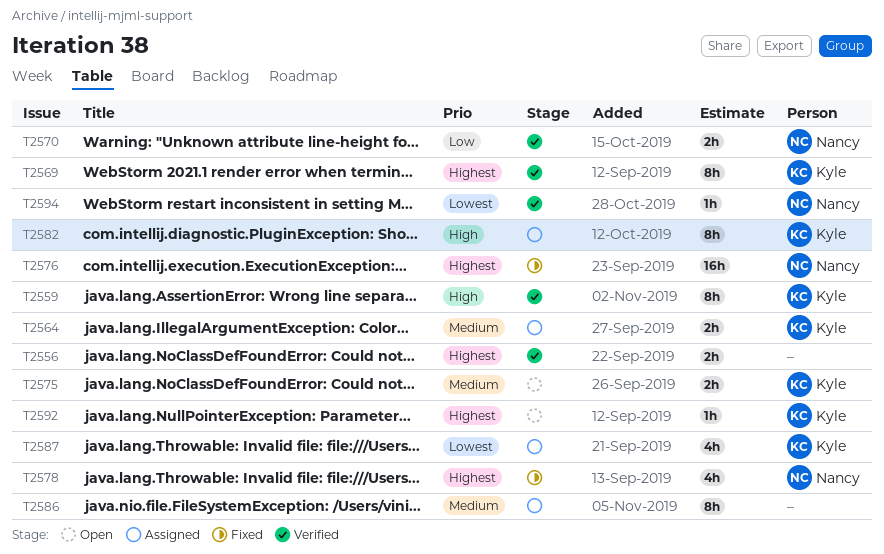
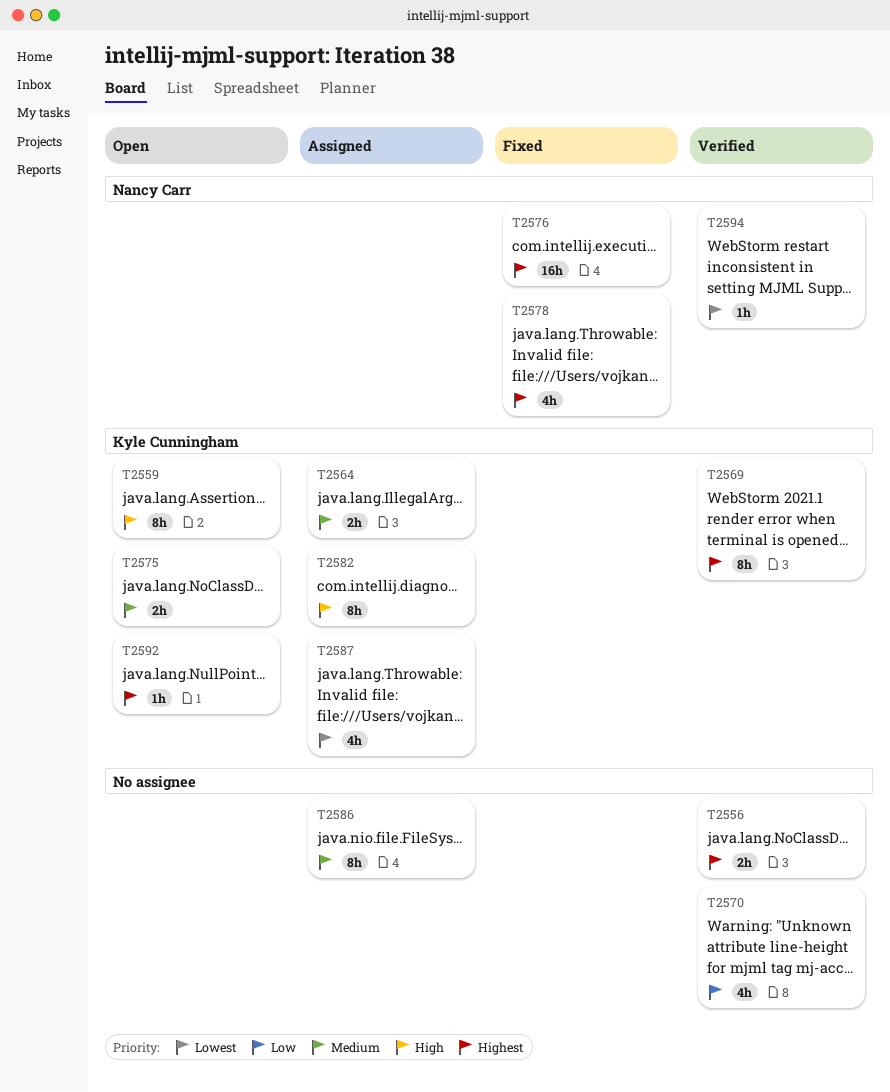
T2559, status: Verified -> Open
T2570, owner: Nancy Carr -> none
T2570, estimate: 2h -> 4h

